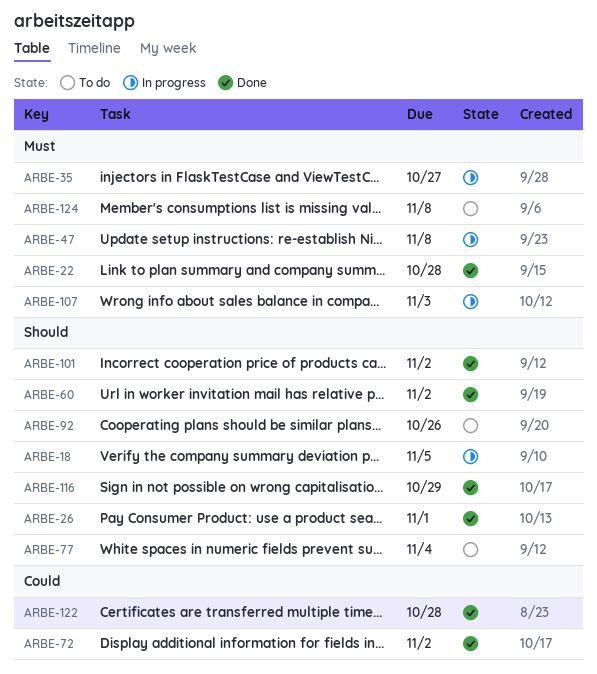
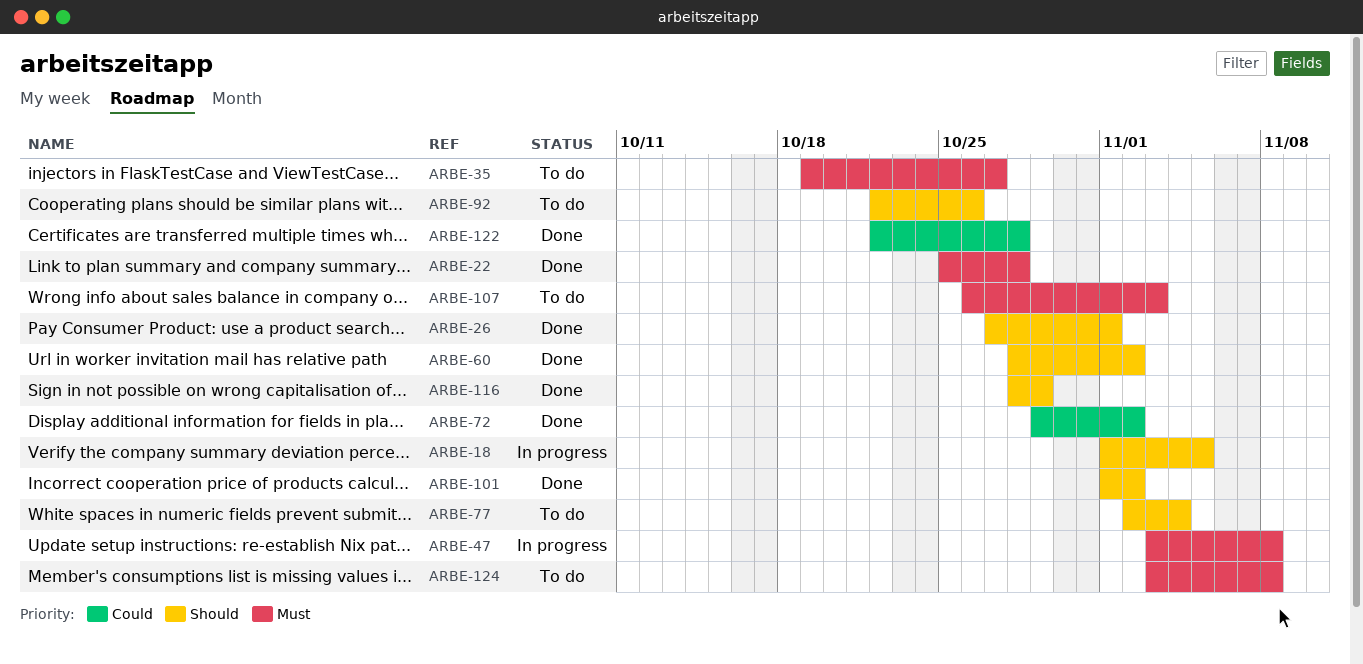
ARBE-35, status: In progress -> To do
ARBE-107, status: In progress -> To do

